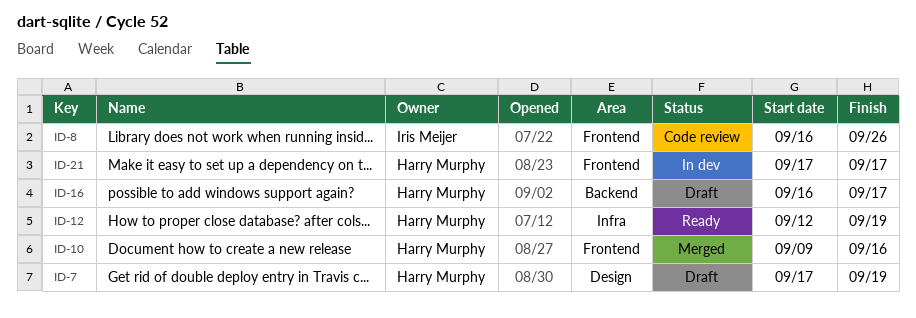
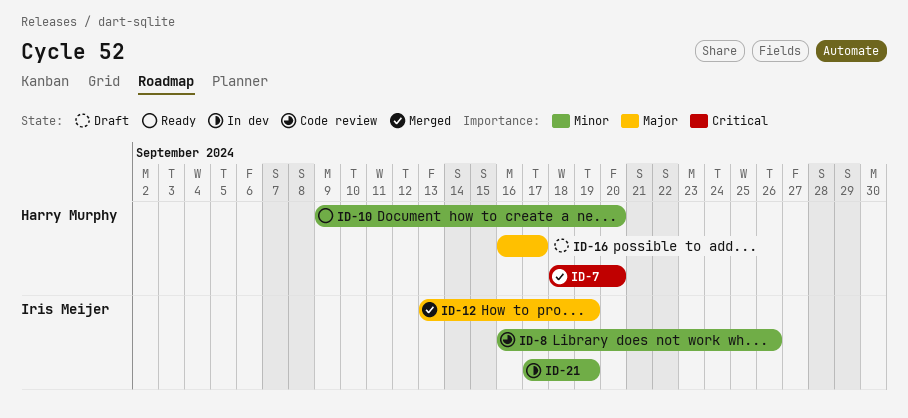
ID-7, status: Draft -> Merged
ID-7, start: Sep 17 -> Sep 18
ID-7, due: Sep 19 -> Sep 20
ID-10, status: Merged -> Ready
ID-10, due: Sep 16 -> Sep 20
ID-12, status: Ready -> Merged
ID-12, owner: Harry Murphy -> Iris Meijer
ID-12, start: Sep 12 -> Sep 13
ID-21, owner: Harry Murphy -> Iris Meijer
ID-21, due: Sep 17 -> Sep 19

